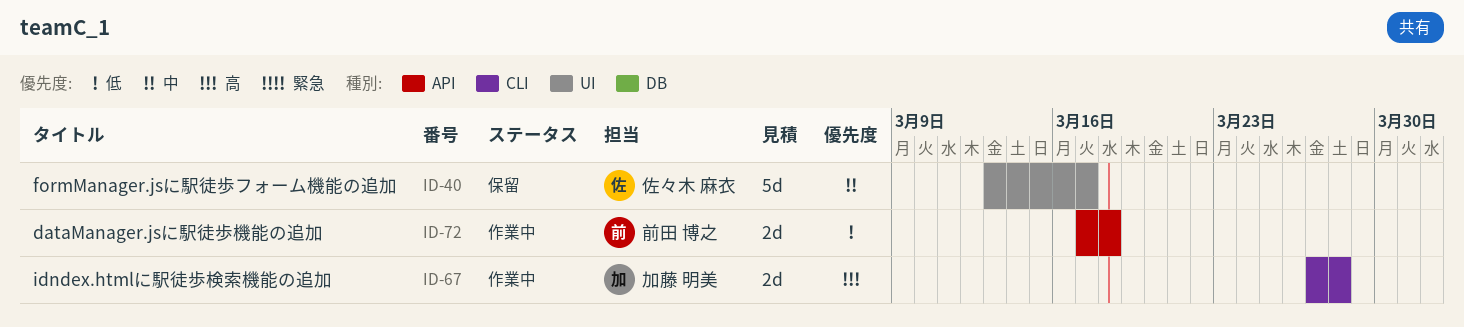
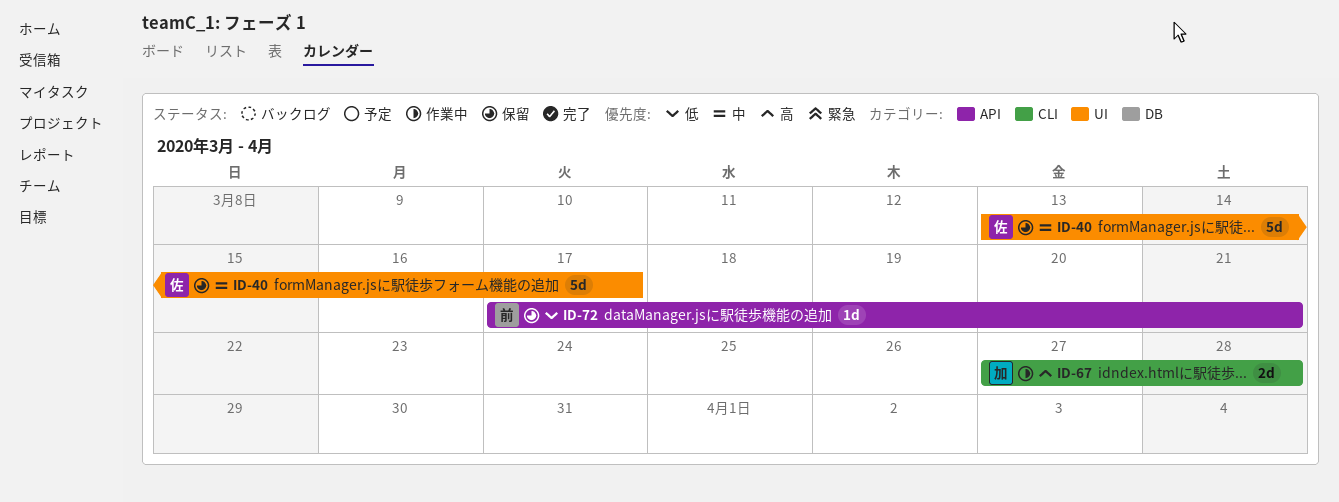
ID-72, status: 作業中 -> 保留
ID-72, estimate: 2d -> 1d
ID-72, due: Mar 18 -> Mar 21

